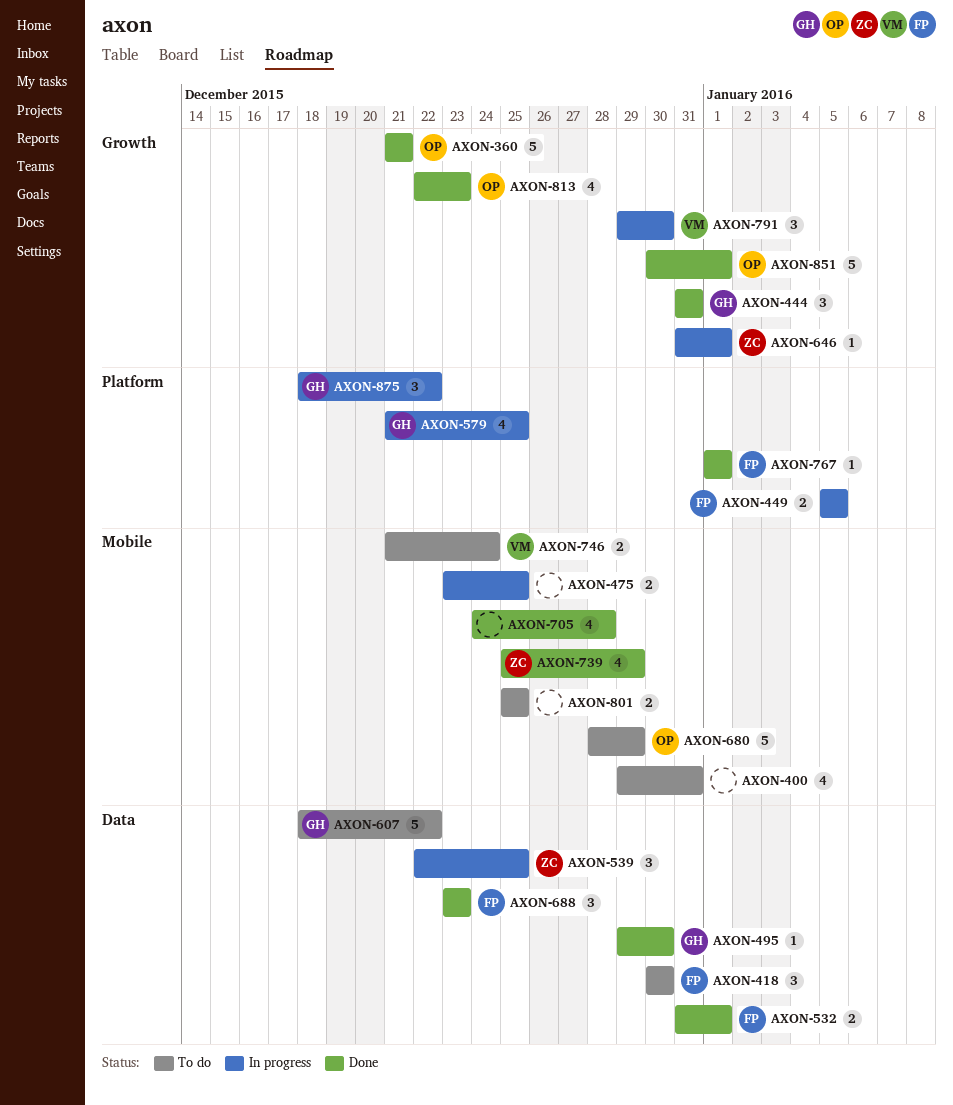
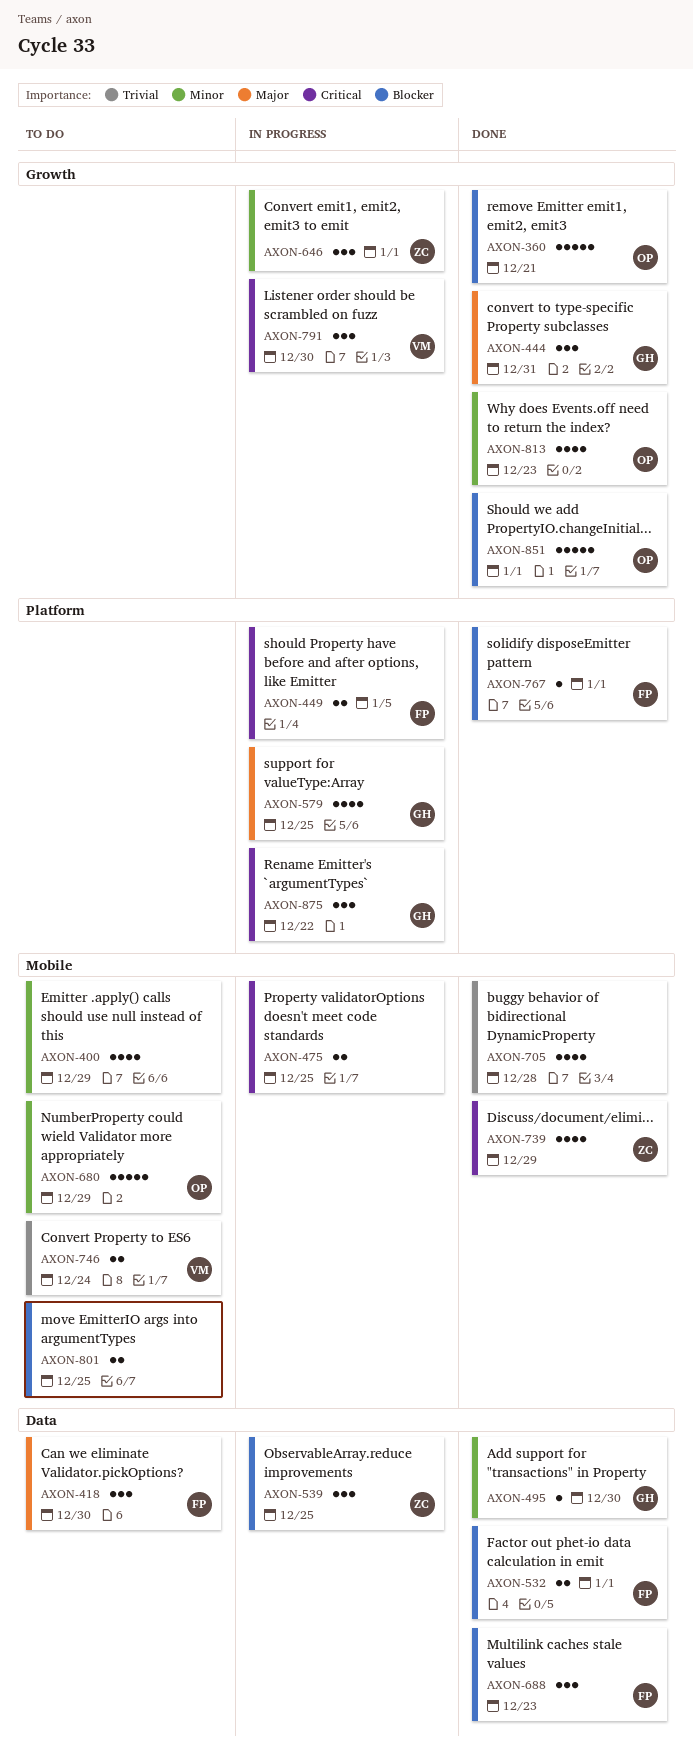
AXON-400, due: Dec 31 -> Dec 29
AXON-607: present -> none
AXON-646, estimate: 1 -> 3

